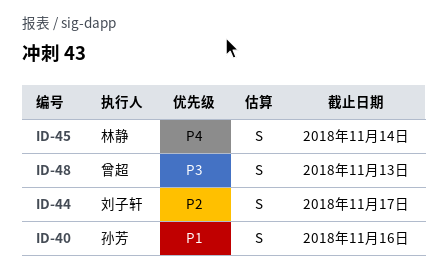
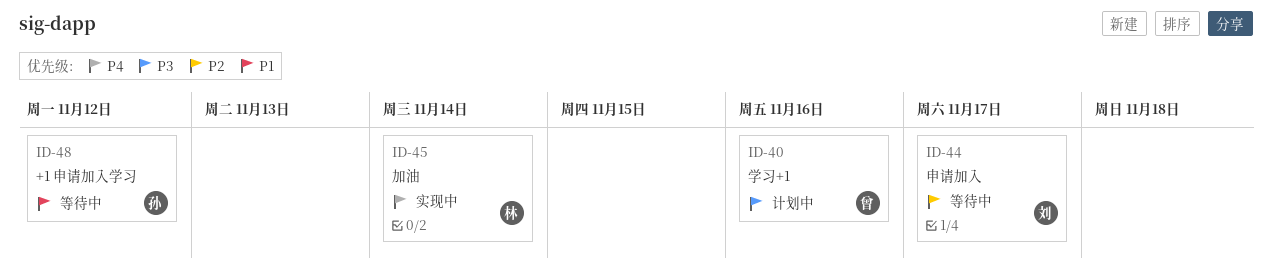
ID-40, owner: 孙芳 -> 曾超
ID-40, priority: P1 -> P3
ID-48, owner: 曾超 -> 孙芳
ID-48, priority: P3 -> P1
ID-48, due: Nov 13 -> Nov 12

